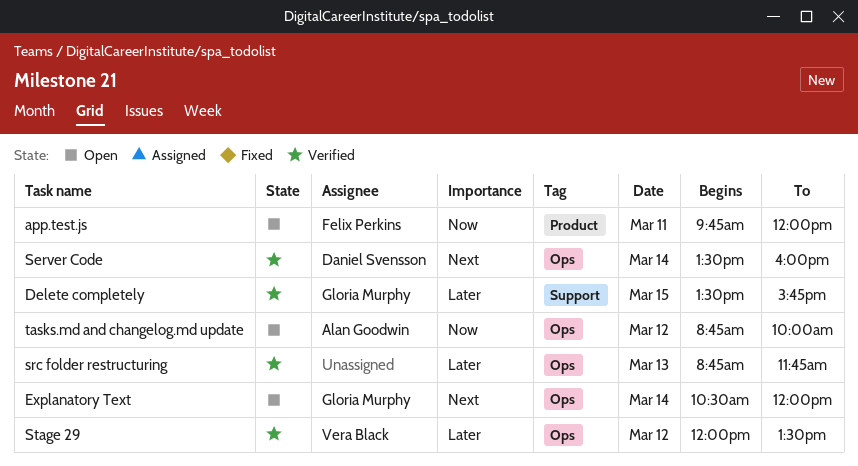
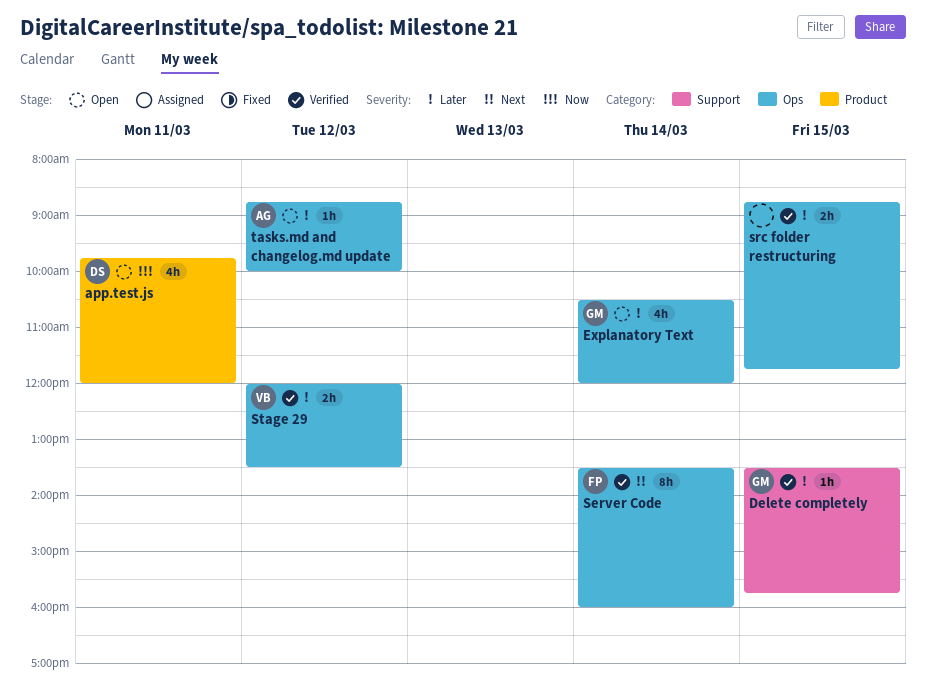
app.test.js, owner: Felix Perkins -> Daniel Svensson
Explanatory Text, priority: Next -> Later
Server Code, owner: Daniel Svensson -> Felix Perkins
src folder restructuring, day: Mar 13 -> Mar 15
tasks.md and changelog.md update, priority: Now -> Later

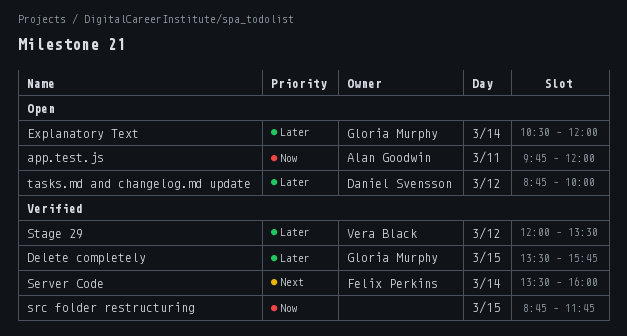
app.test.js, owner: Daniel Svensson -> Alan Goodwin
src folder restructuring, priority: Later -> Now
tasks.md and changelog.md update, owner: Alan Goodwin -> Daniel Svensson

